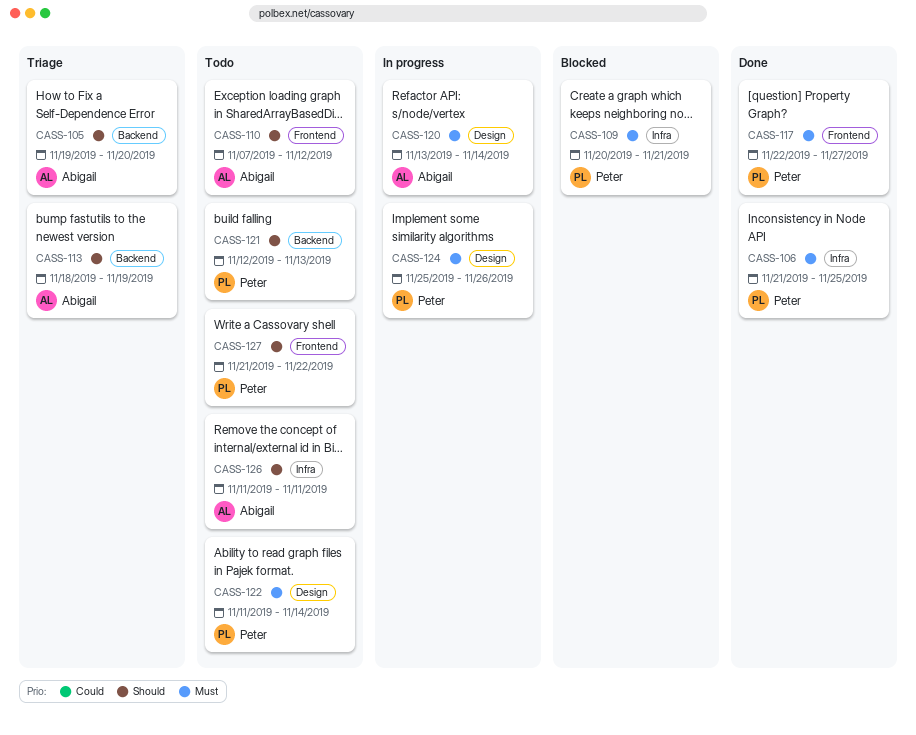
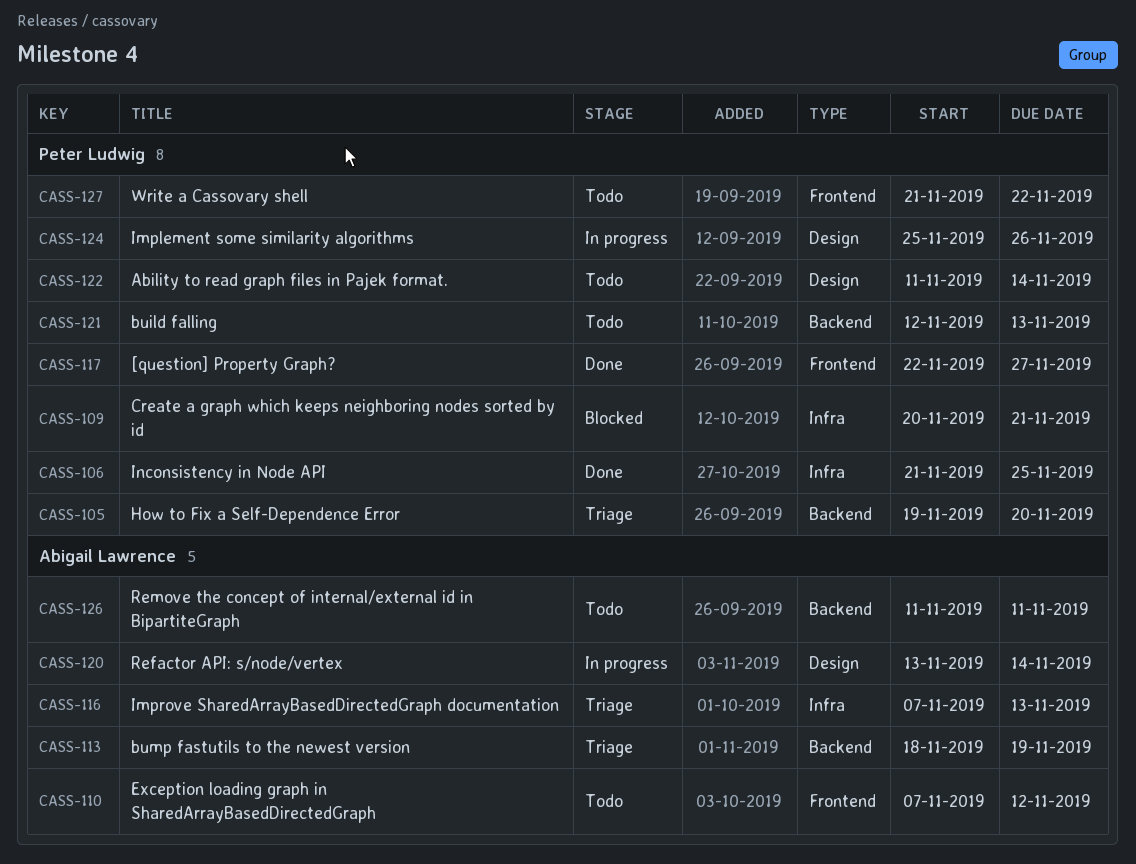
CASS-105, owner: Abigail Lawrence -> Peter Ludwig
CASS-116: none -> present
CASS-126, label: Infra -> Backend

